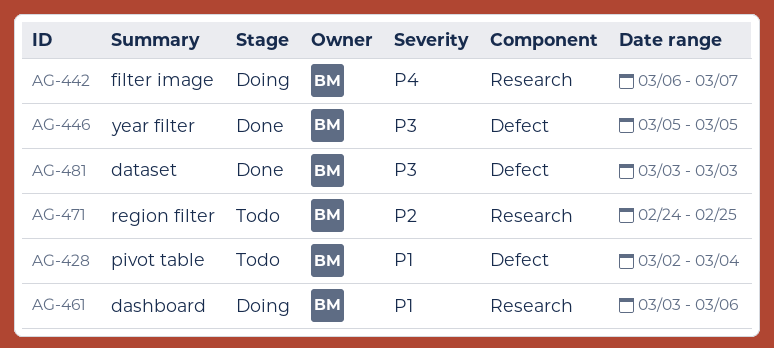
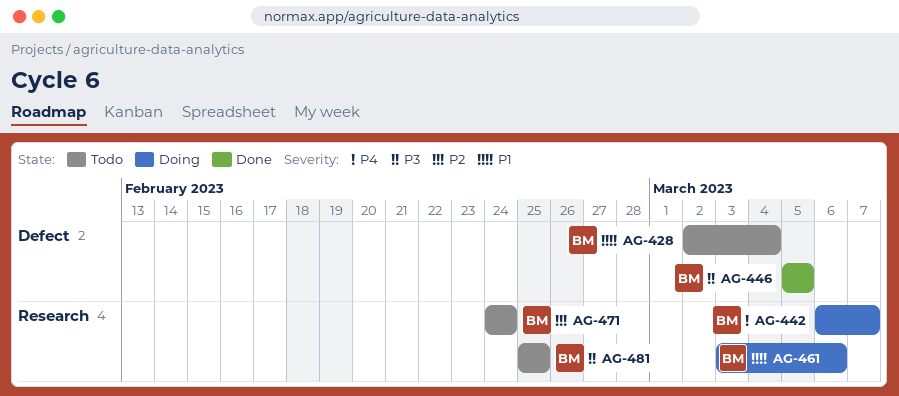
AG-471, due: Feb 25 -> Feb 24
AG-481, status: Done -> Todo
AG-481, label: Defect -> Research
AG-481, start: Mar 3 -> Feb 25
AG-481, due: Mar 3 -> Feb 25

